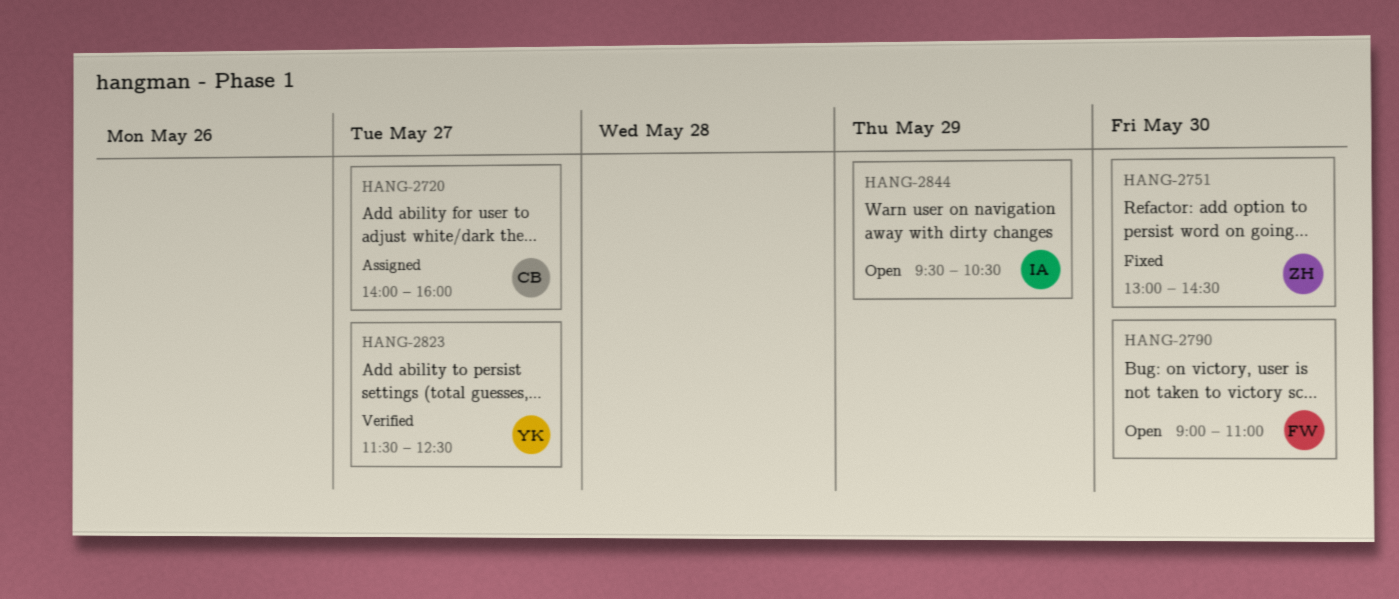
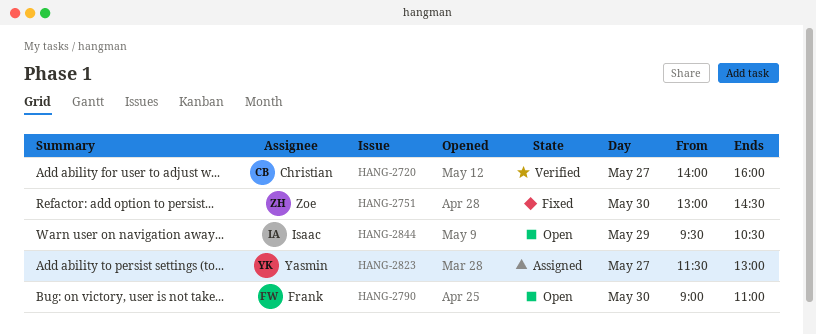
HANG-2720, status: Assigned -> Verified
HANG-2823, status: Verified -> Assigned
HANG-2823, ends: 12:30 -> 13:00

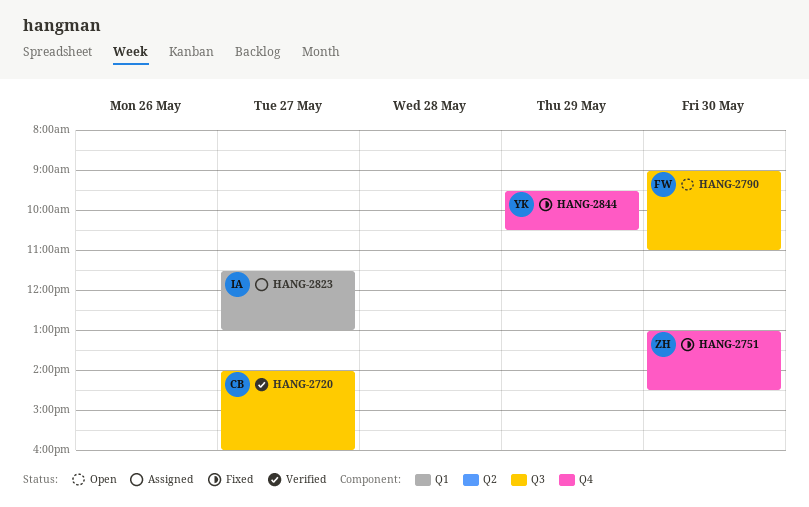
HANG-2823, owner: Yasmin -> Isaac
HANG-2844, status: Open -> Fixed
HANG-2844, owner: Isaac -> Yasmin

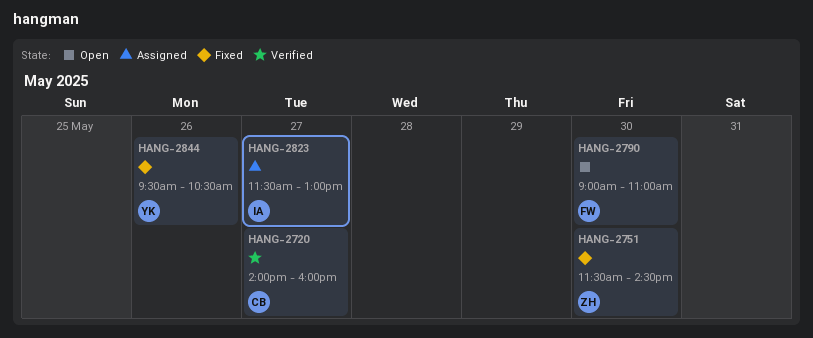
HANG-2751, begins: 13:00 -> 11:30
HANG-2844, day: May 29 -> May 26

